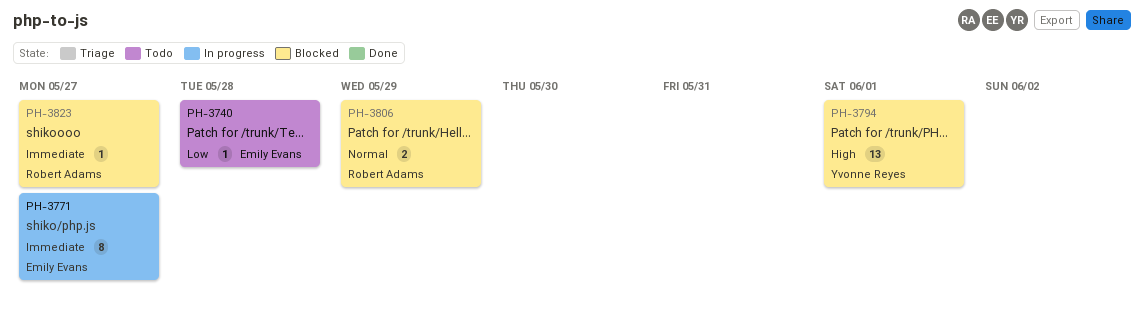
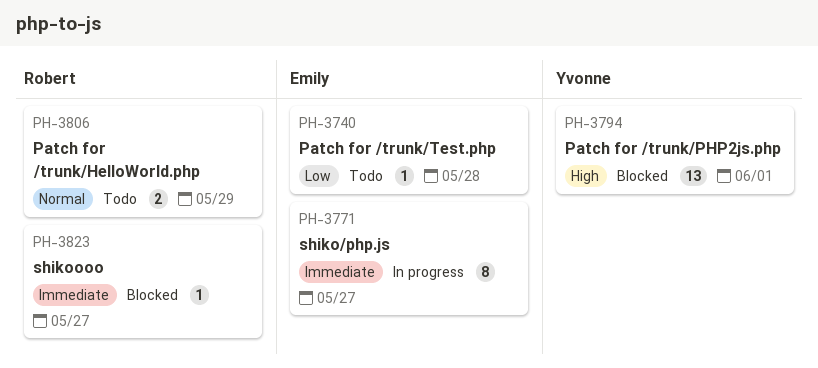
PH-3806, status: Blocked -> Todo

